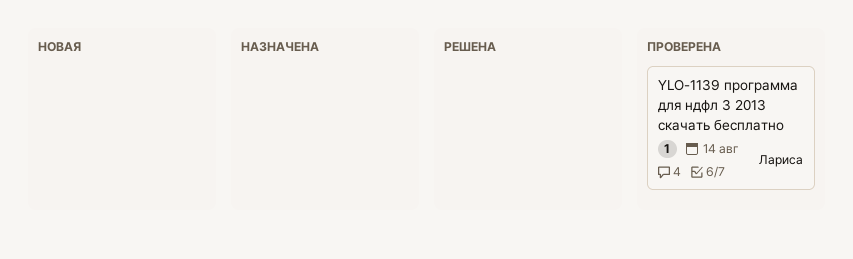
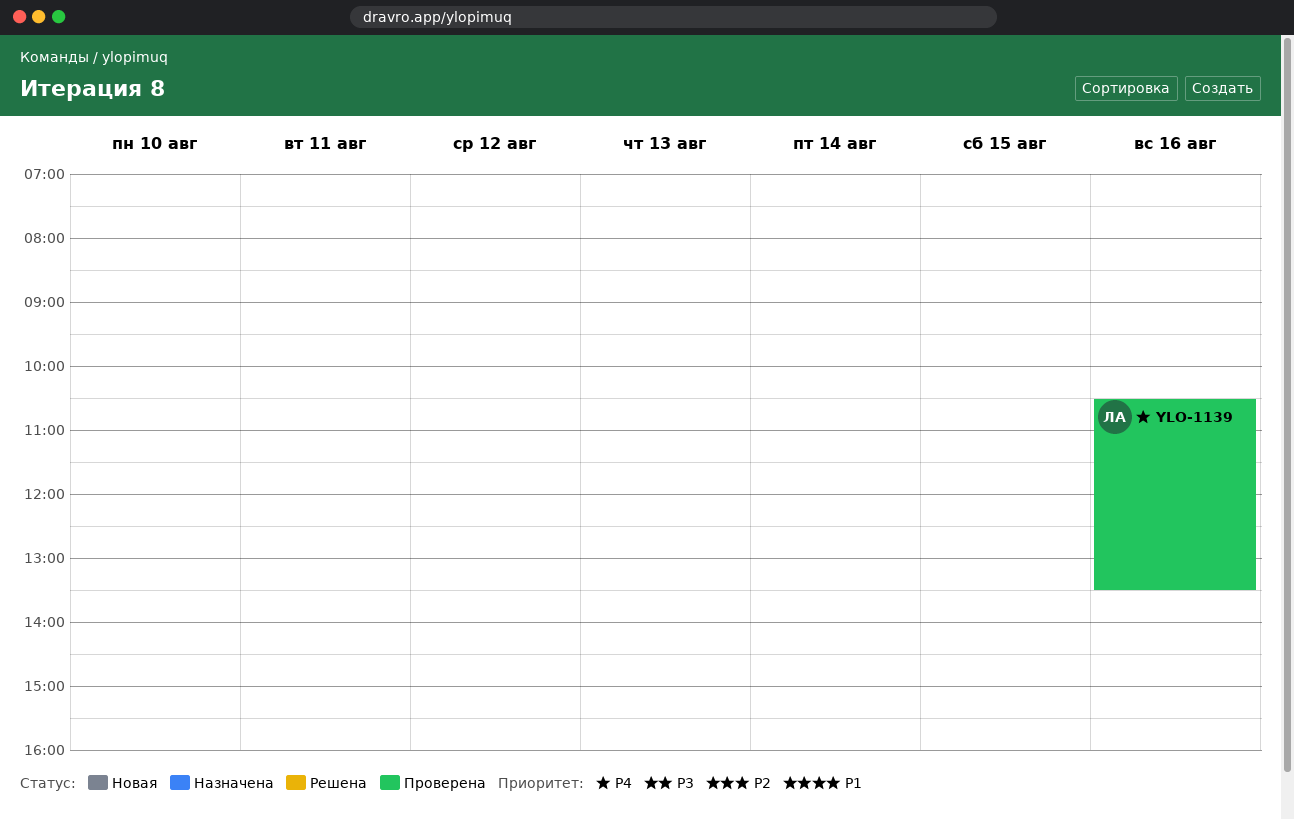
YLO-1139, day: Aug 14 -> Aug 16

